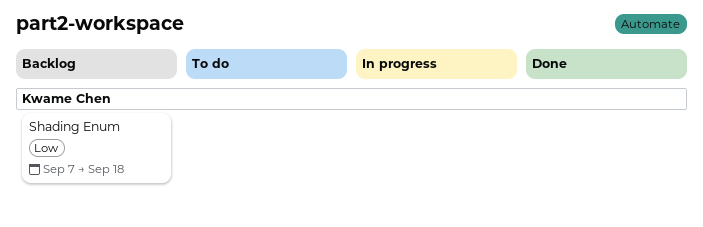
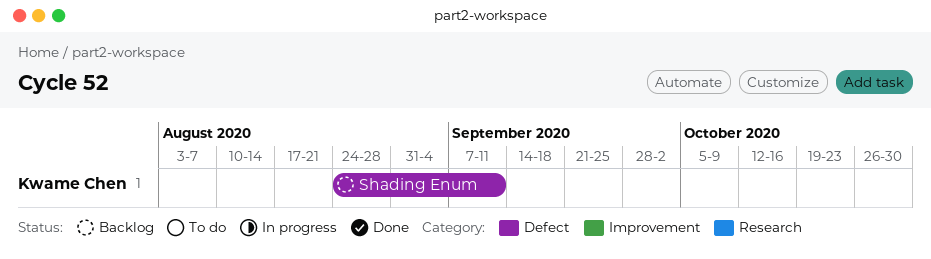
Shading Enum, start: Sep 7 -> Aug 24
Shading Enum, due: Sep 18 -> Sep 11

